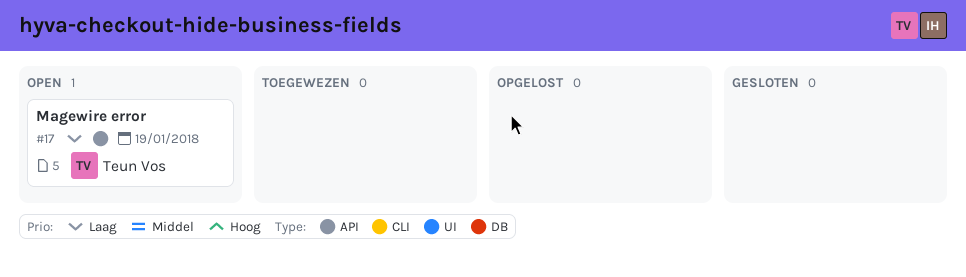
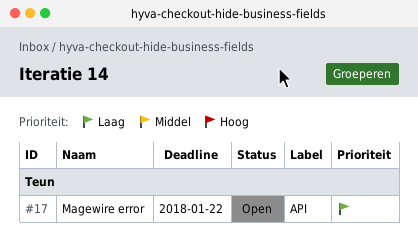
#17, due: Jan 19 -> Jan 22

